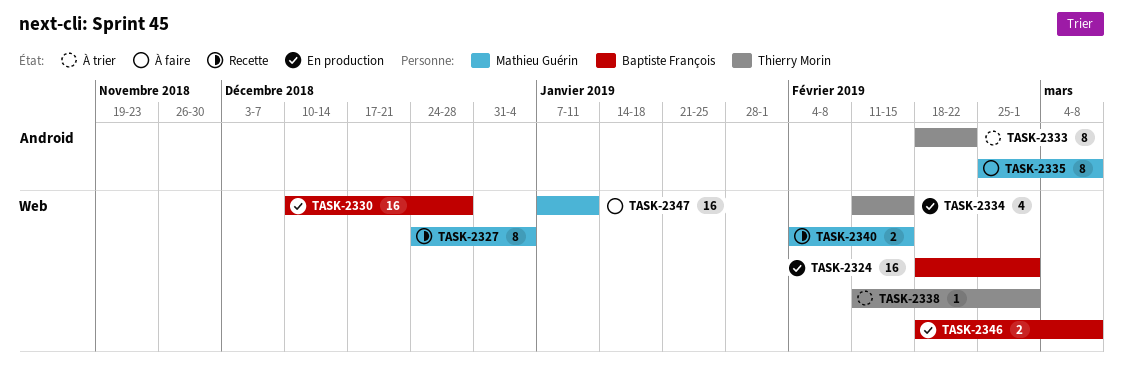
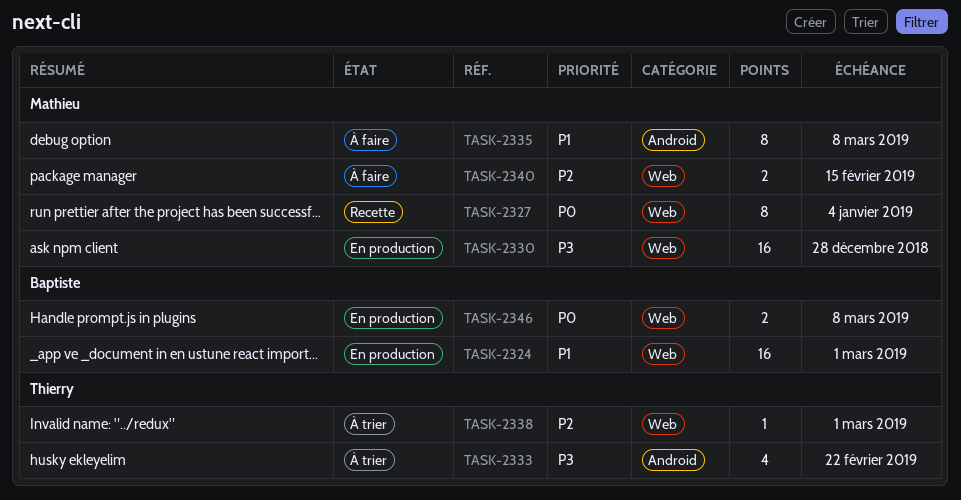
TASK-2330, owner: Baptiste François -> Mathieu Guérin
TASK-2333, estimate: 8 -> 4
TASK-2334: present -> none
TASK-2340, status: Recette -> À faire
TASK-2347: present -> none

